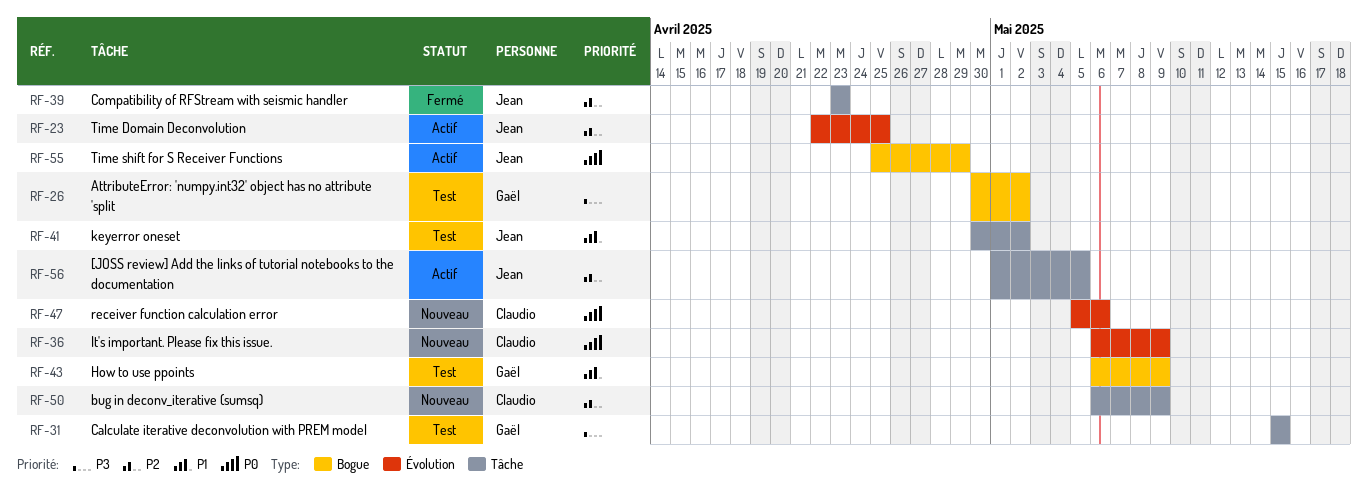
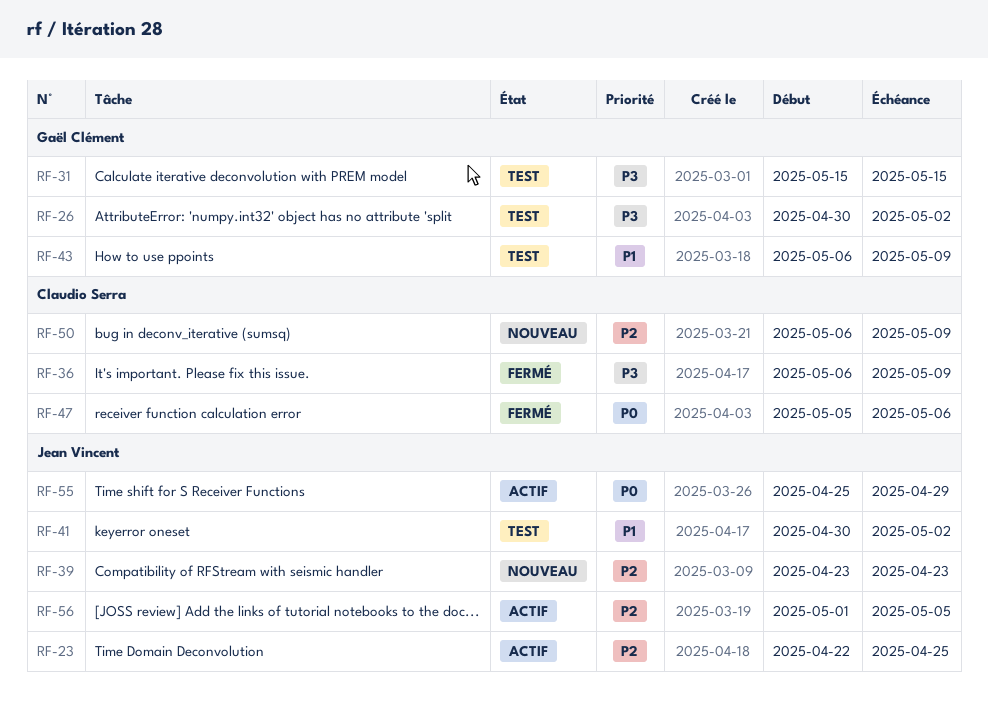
RF-36, status: Nouveau -> Fermé
RF-36, priority: P0 -> P3
RF-39, status: Fermé -> Nouveau
RF-47, status: Nouveau -> Fermé

